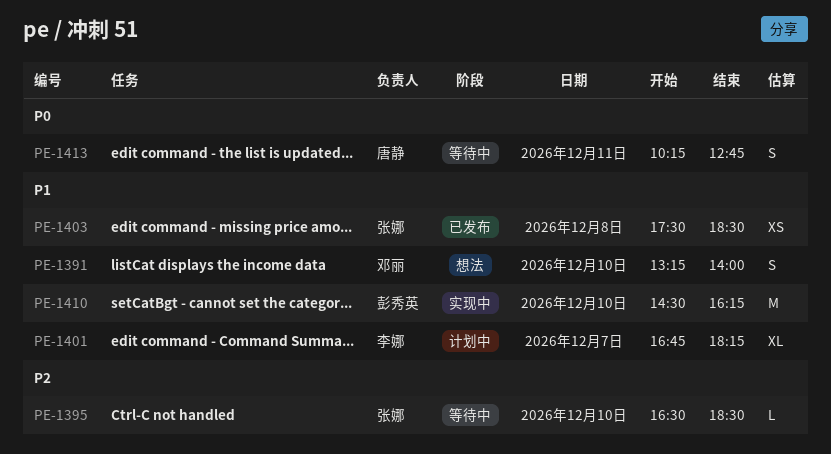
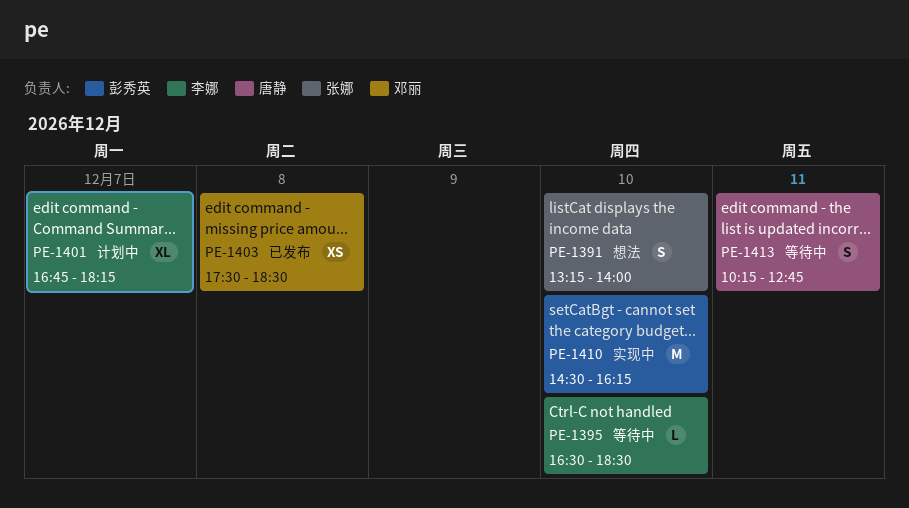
PE-1391, owner: 邓丽 -> 张娜
PE-1395, owner: 张娜 -> 李娜
PE-1403, owner: 张娜 -> 邓丽

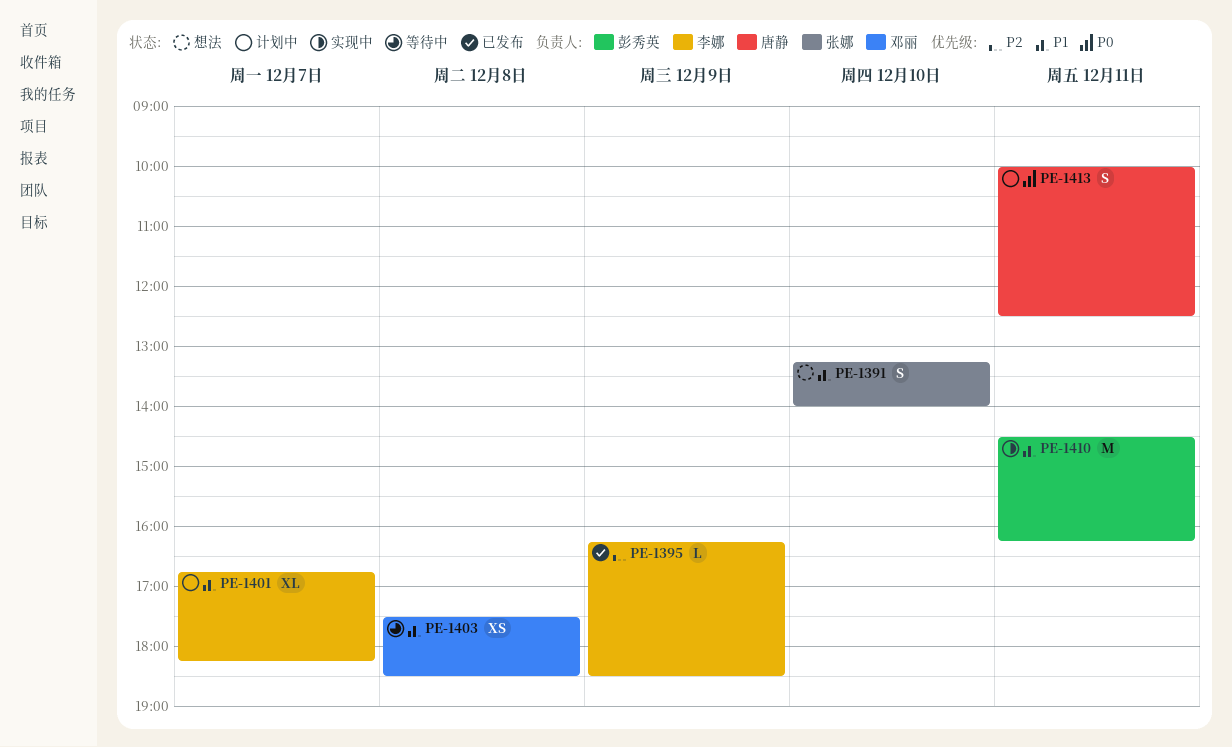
PE-1395, status: 等待中 -> 已发布
PE-1395, day: Dec 10 -> Dec 9
PE-1395, begins: 16:30 -> 16:15
PE-1403, status: 已发布 -> 等待中
PE-1410, day: Dec 10 -> Dec 11
PE-1413, status: 等待中 -> 计划中
PE-1413, begins: 10:15 -> 10:00
PE-1413, ends: 12:45 -> 12:30

